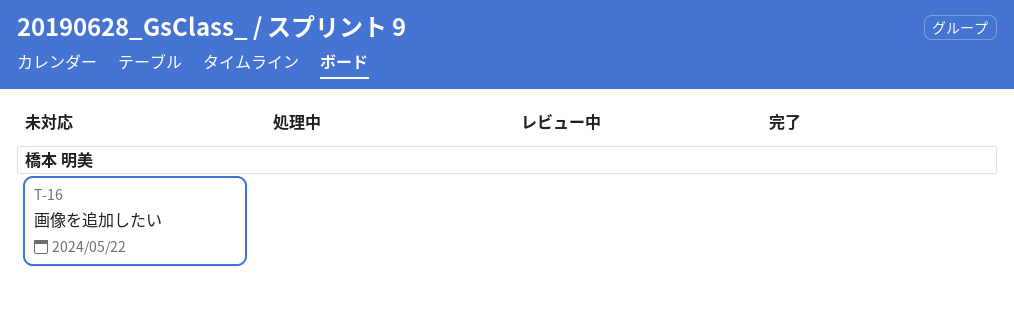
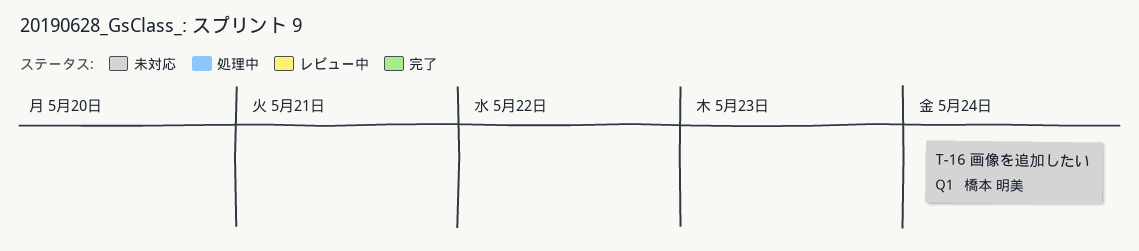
T-16, due: May 22 -> May 24

